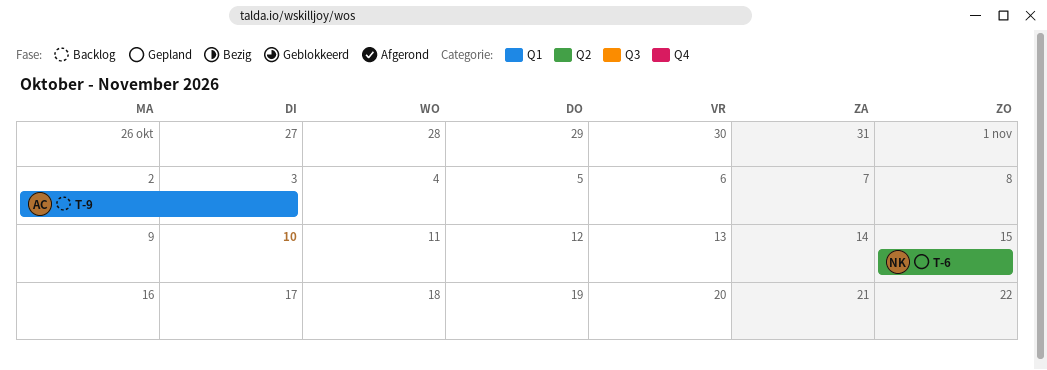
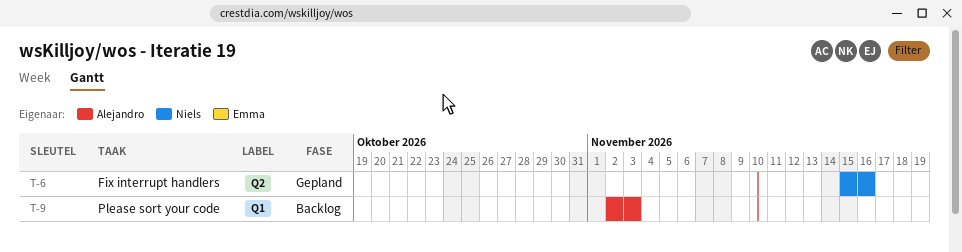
T-6, due: Nov 15 -> Nov 16

